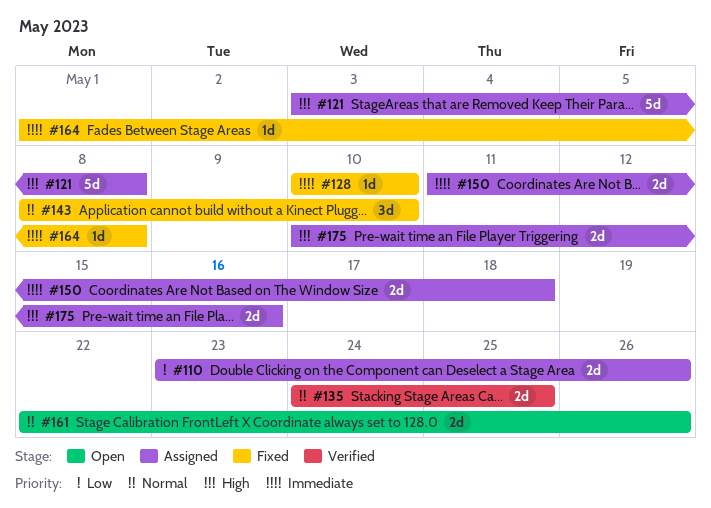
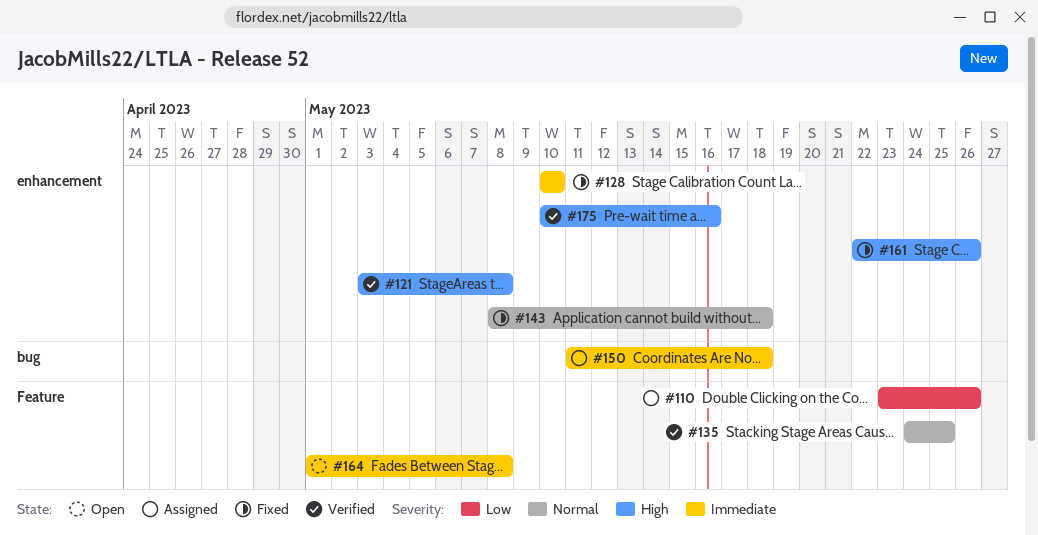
#121, status: Assigned -> Verified
#143, due: May 10 -> May 18
#161, status: Open -> Fixed
#161, priority: Normal -> High
#164, status: Fixed -> Open
#175, status: Assigned -> Verified

